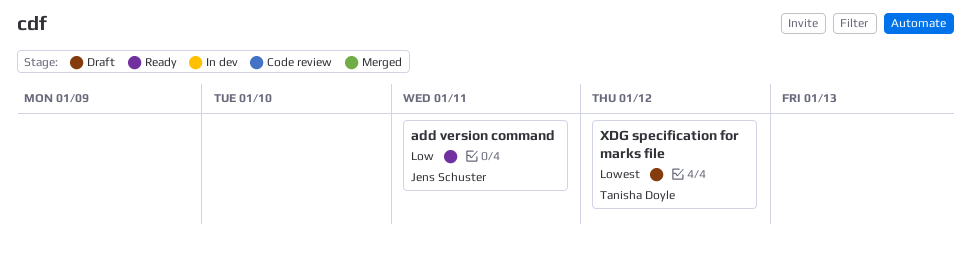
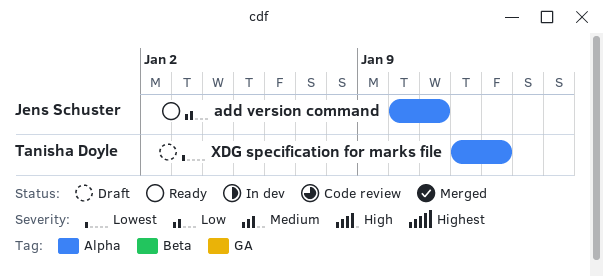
XDG specification for marks file, due: Jan 12 -> Jan 13

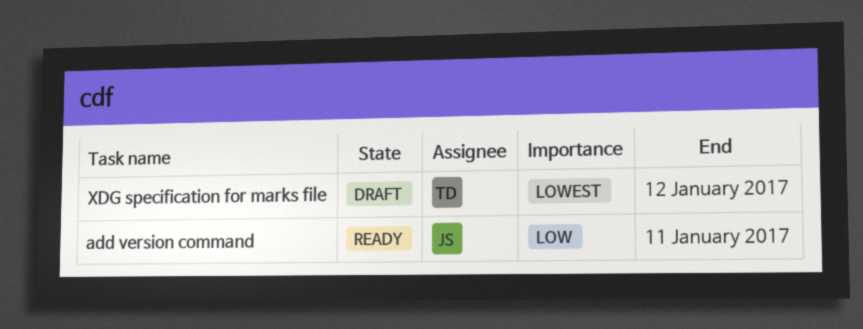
XDG specification for marks file, due: Jan 13 -> Jan 12

